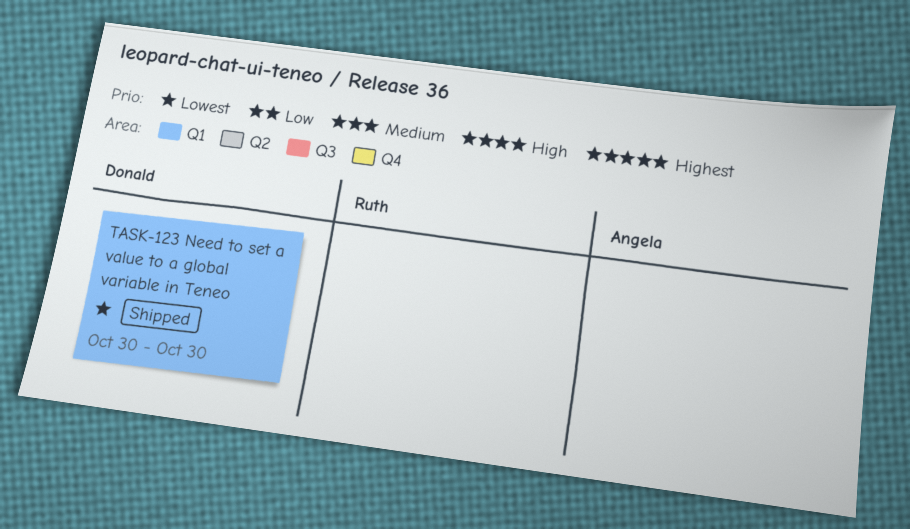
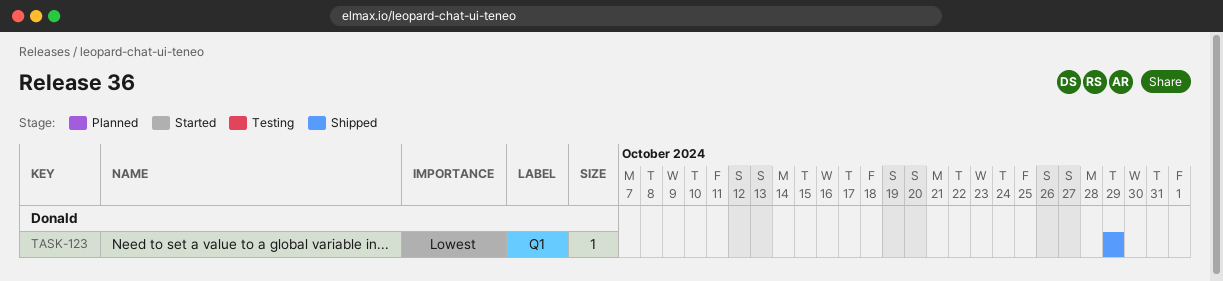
TASK-123, start: Oct 30 -> Oct 29
TASK-123, due: Oct 30 -> Oct 29

